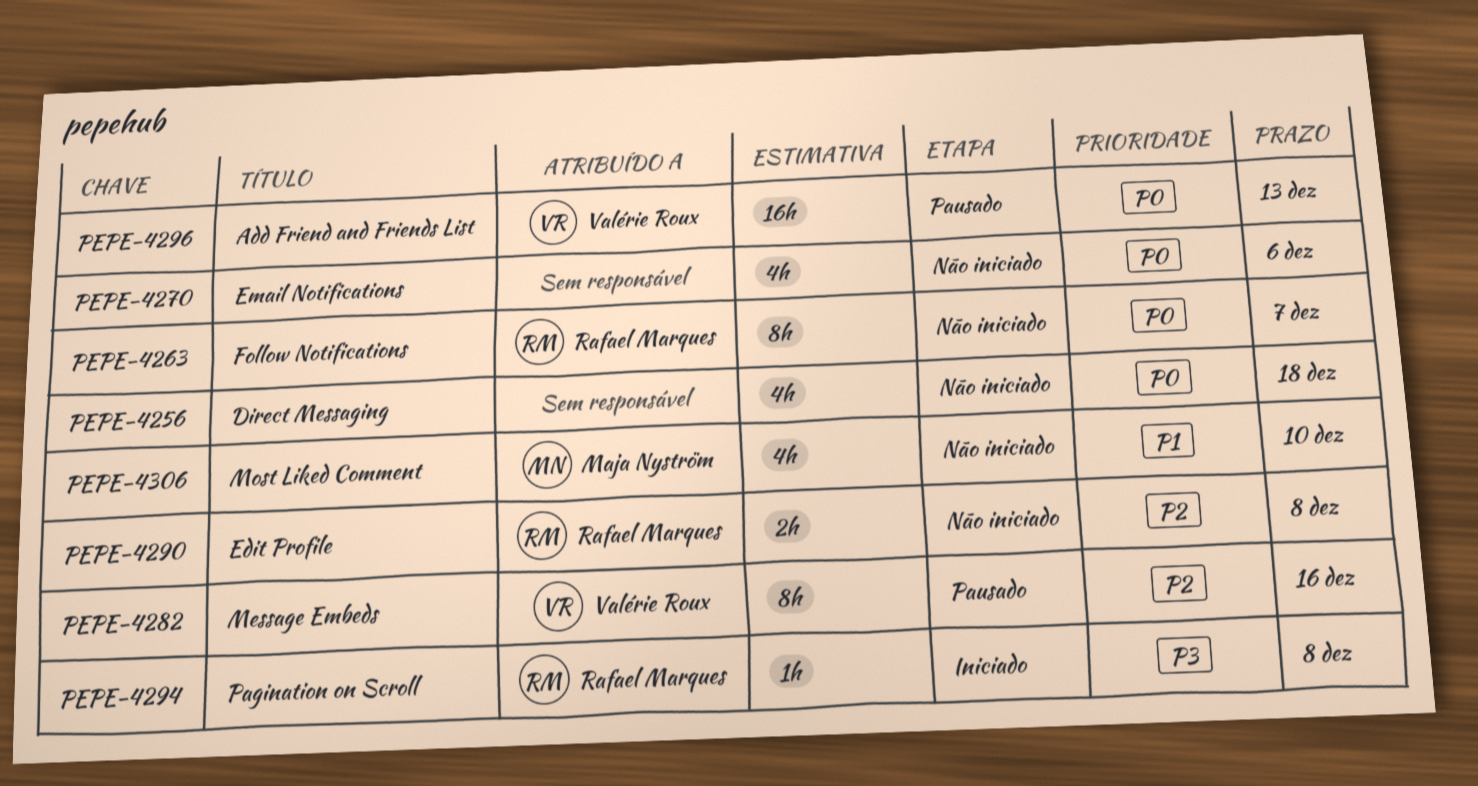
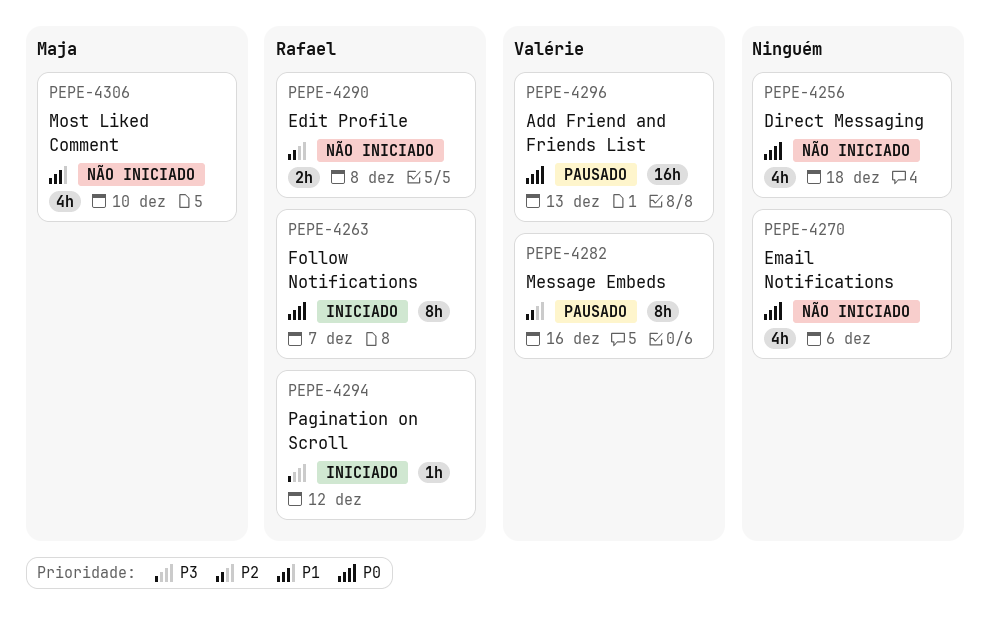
PEPE-4263, status: Não iniciado -> Iniciado
PEPE-4294, due: Dec 8 -> Dec 12

